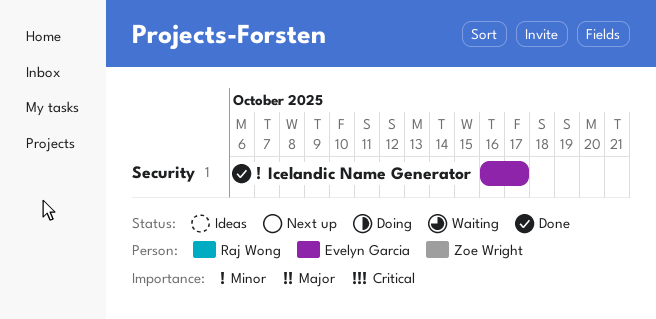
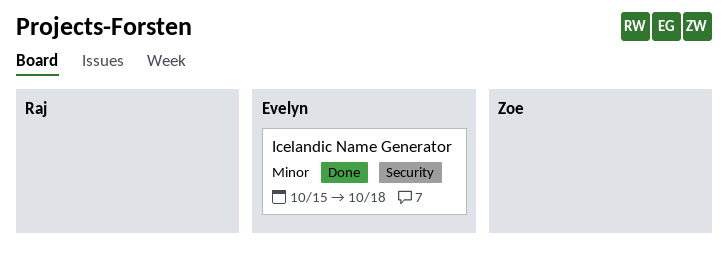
Icelandic Name Generator, start: Oct 16 -> Oct 15
Icelandic Name Generator, due: Oct 17 -> Oct 18

